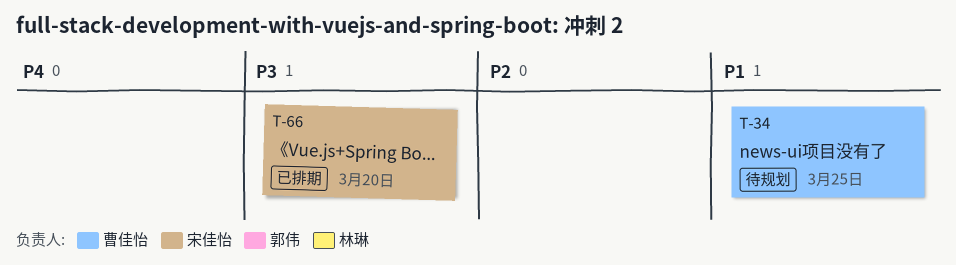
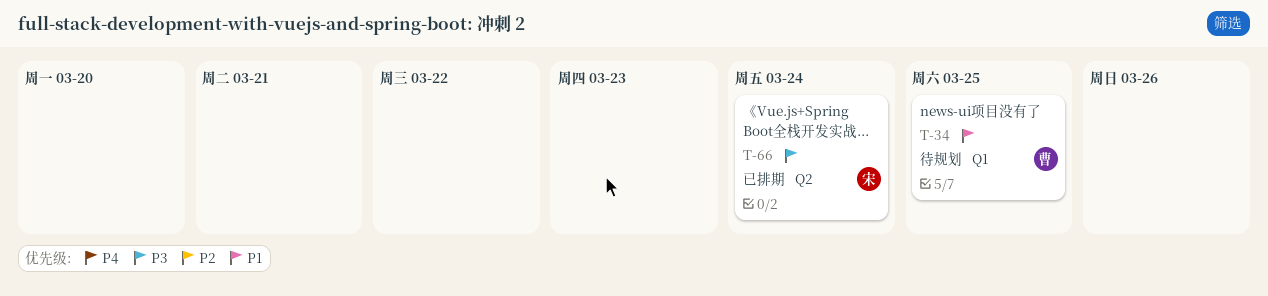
T-66, due: Mar 20 -> Mar 24

